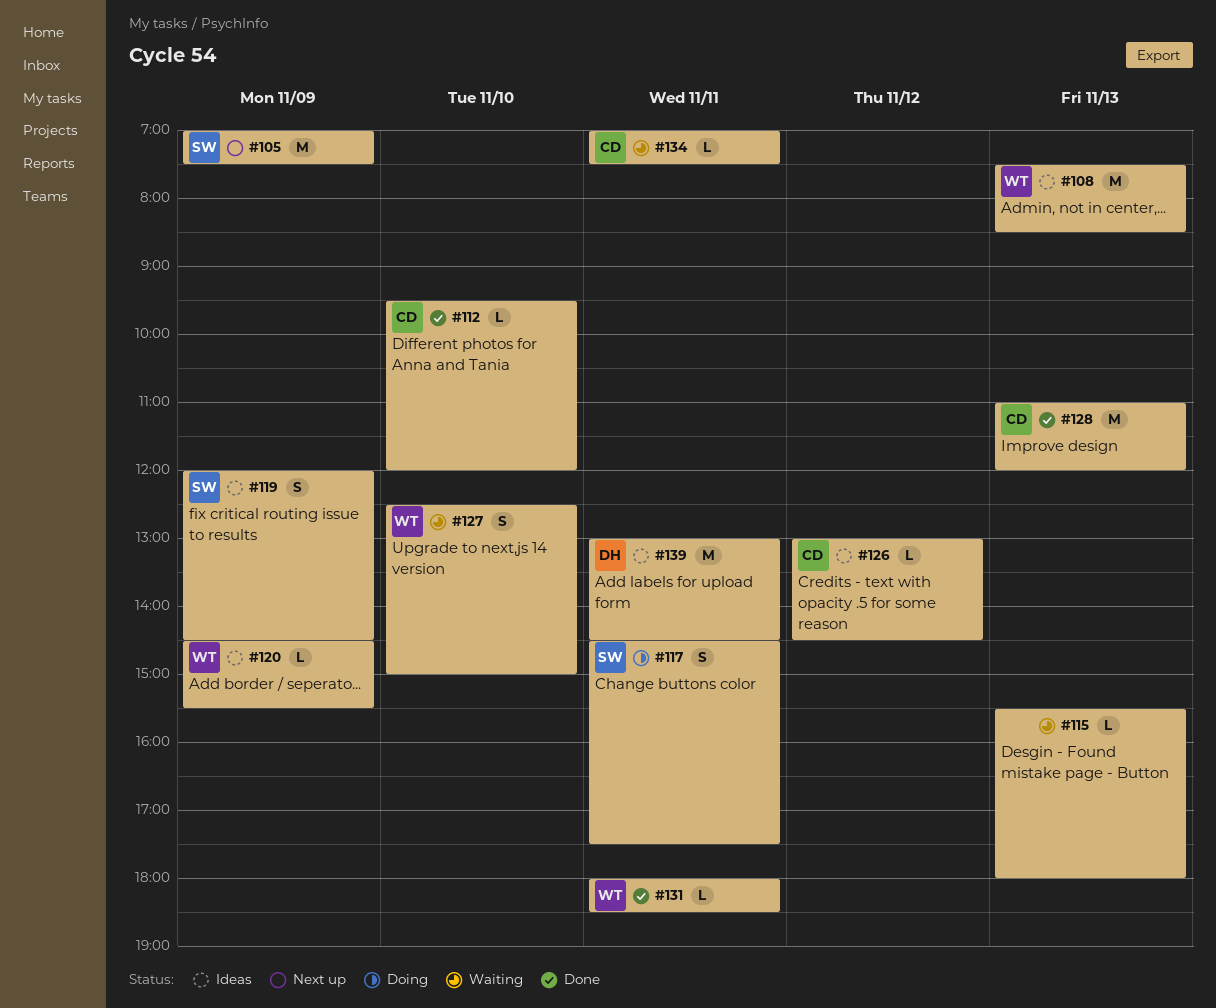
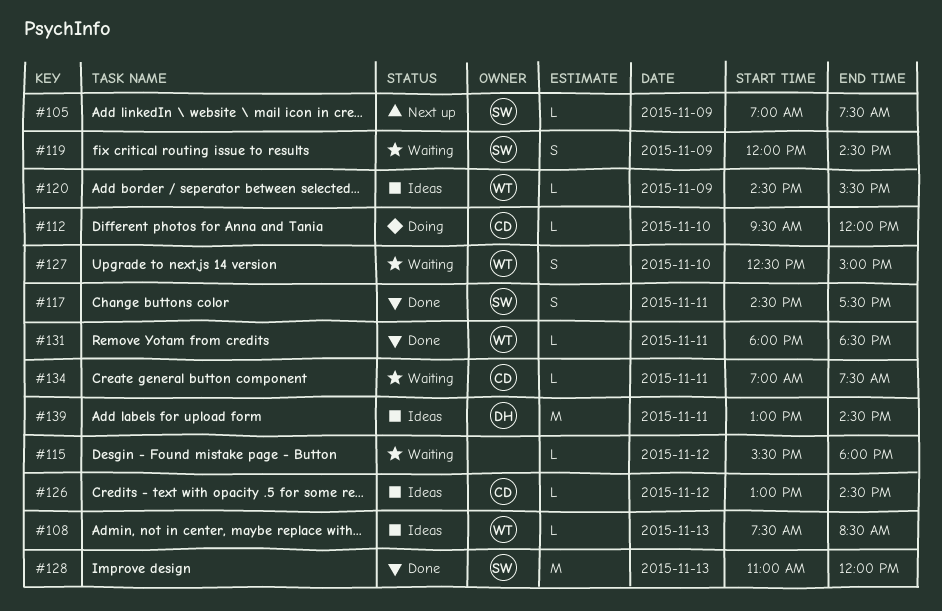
#105, estimate: M -> L
#108, estimate: M -> L
#112, status: Done -> Doing
#115, day: Nov 13 -> Nov 12
#117, status: Doing -> Done
#119, status: Ideas -> Waiting
#128, owner: CD -> SW

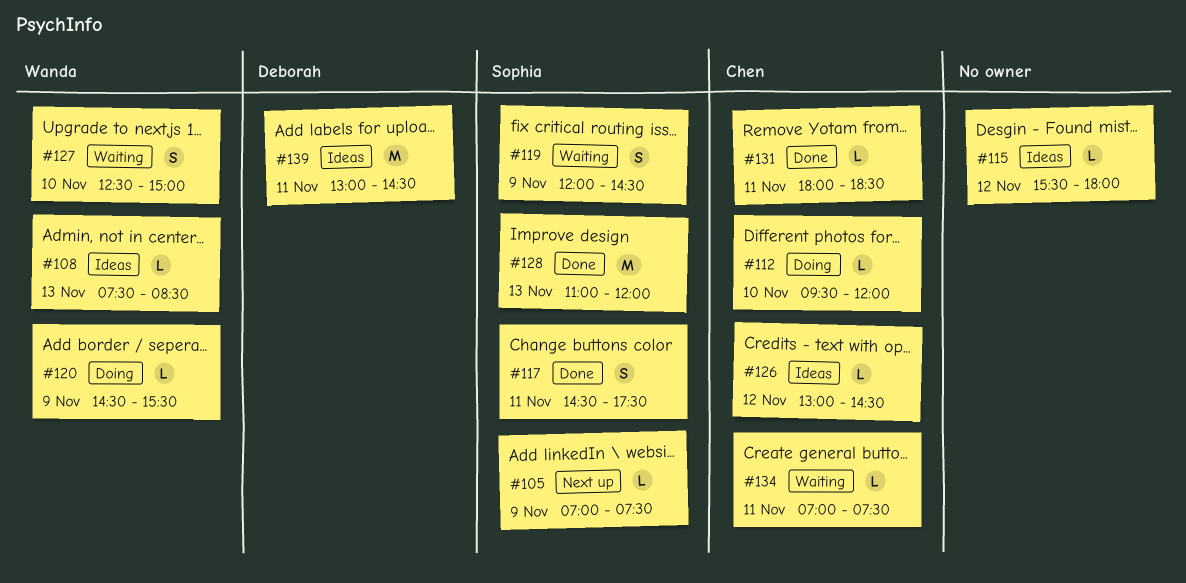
#115, status: Waiting -> Ideas
#120, status: Ideas -> Doing
#131, owner: Wanda -> Chen

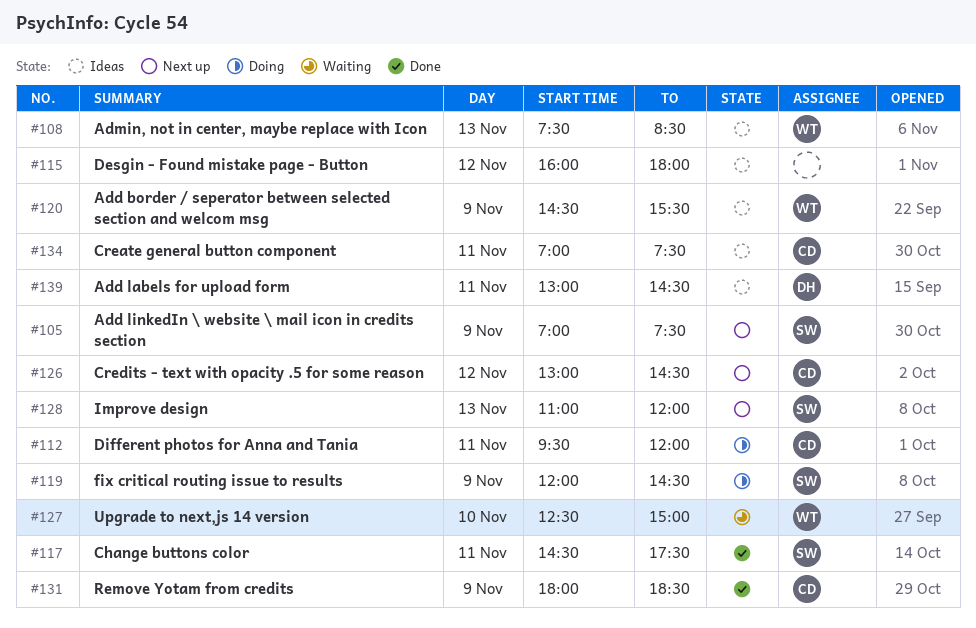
#112, day: Nov 10 -> Nov 11
#115, begins: 15:30 -> 16:00
#119, status: Waiting -> Doing
#120, status: Doing -> Ideas
#126, status: Ideas -> Next up
#128, status: Done -> Next up
#131, day: Nov 11 -> Nov 9
#134, status: Waiting -> Ideas

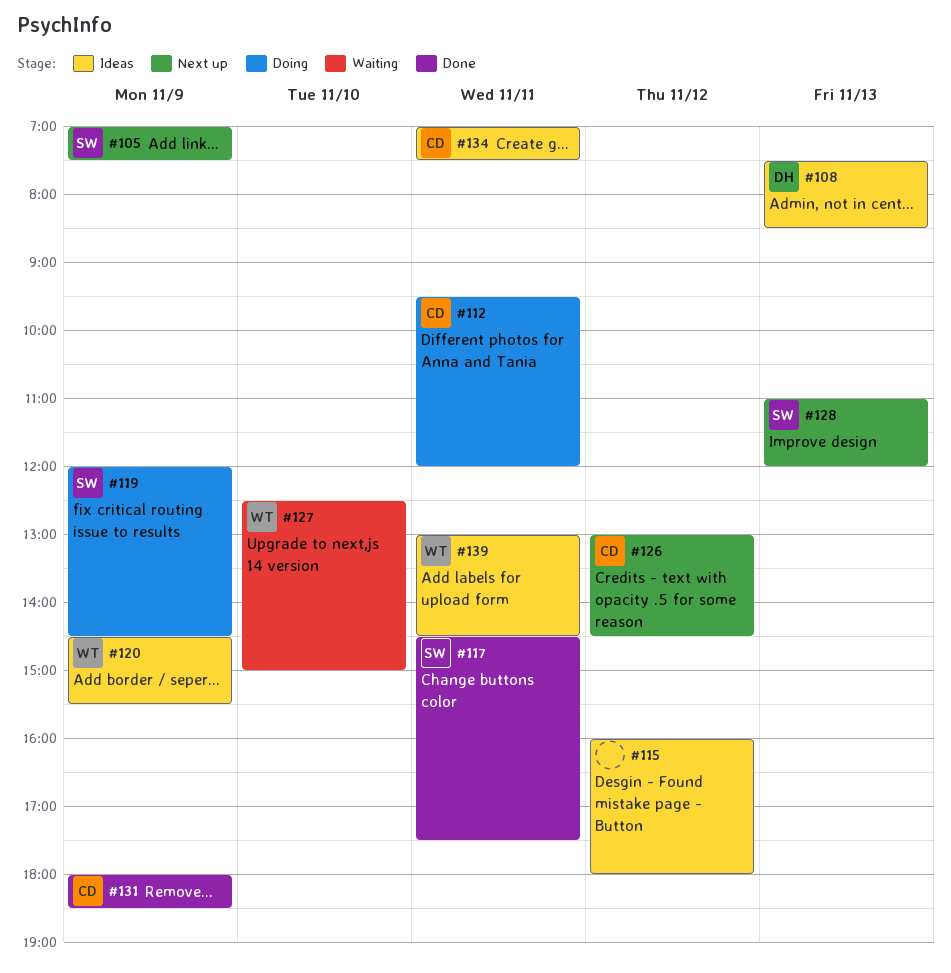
#108, owner: WT -> DH
#139, owner: DH -> WT

